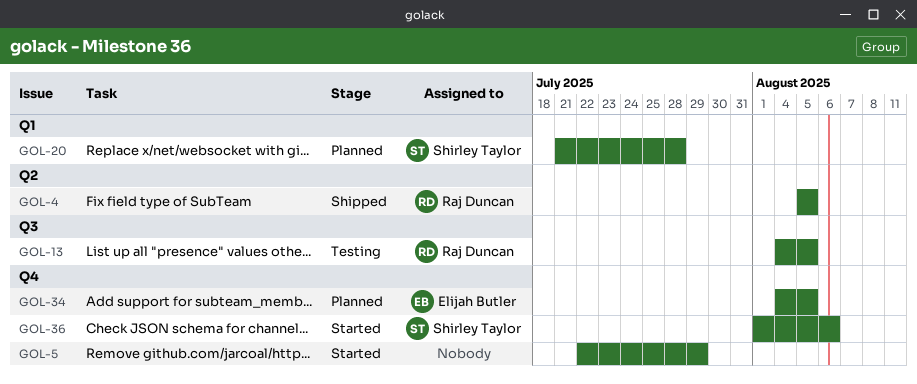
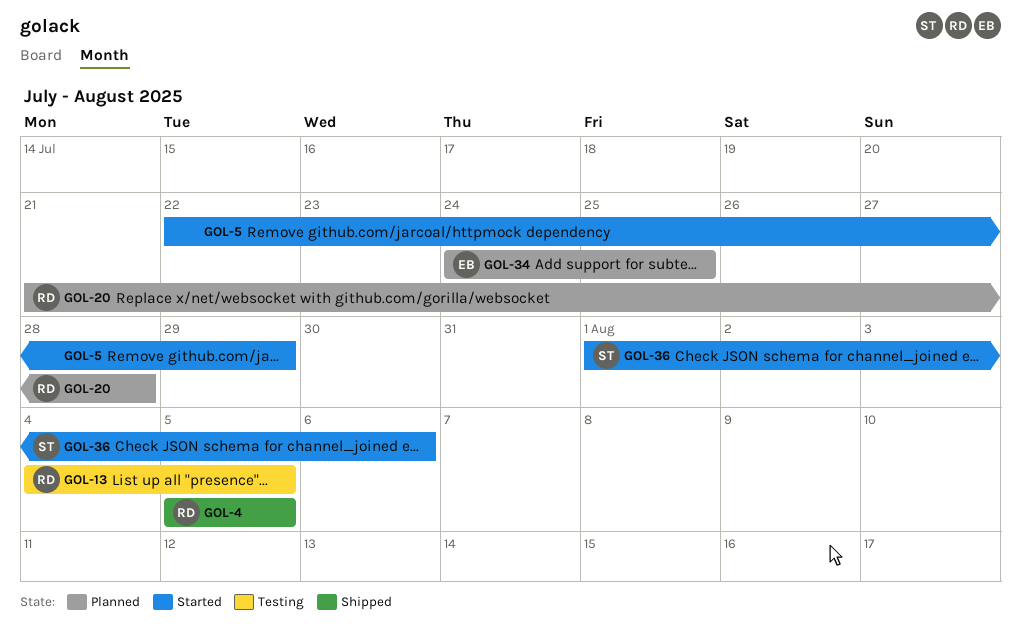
GOL-20, owner: Shirley Taylor -> Raj Duncan
GOL-34, start: Aug 4 -> Jul 24
GOL-34, due: Aug 5 -> Jul 25

